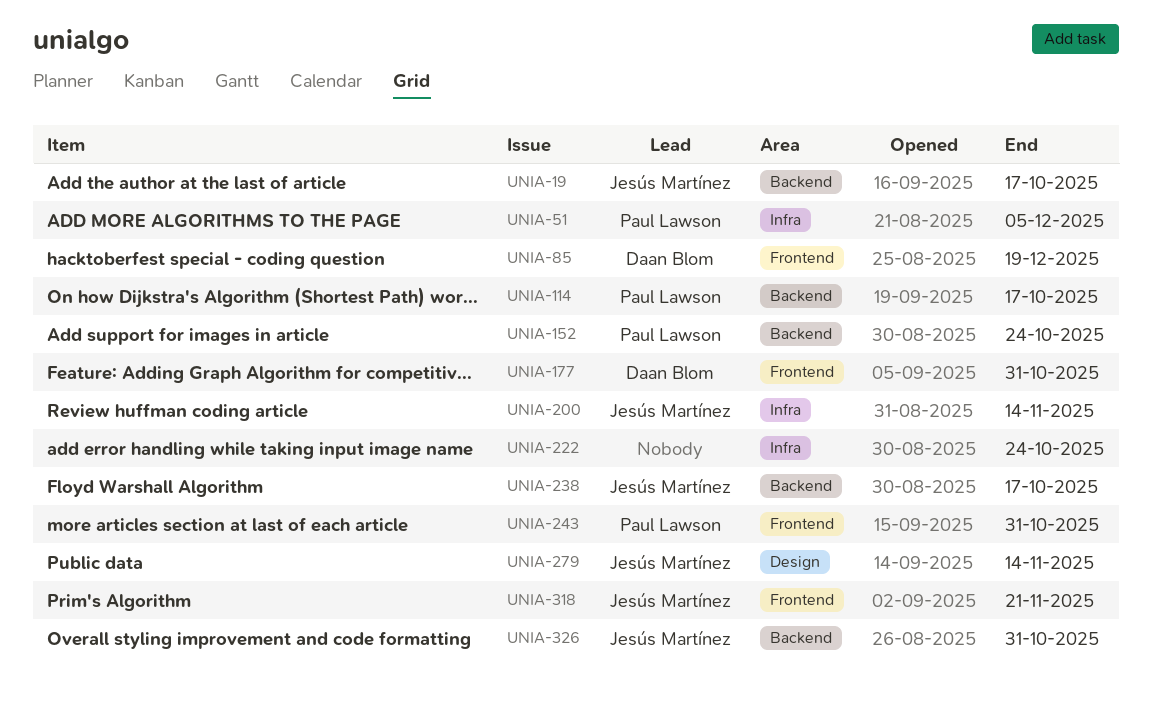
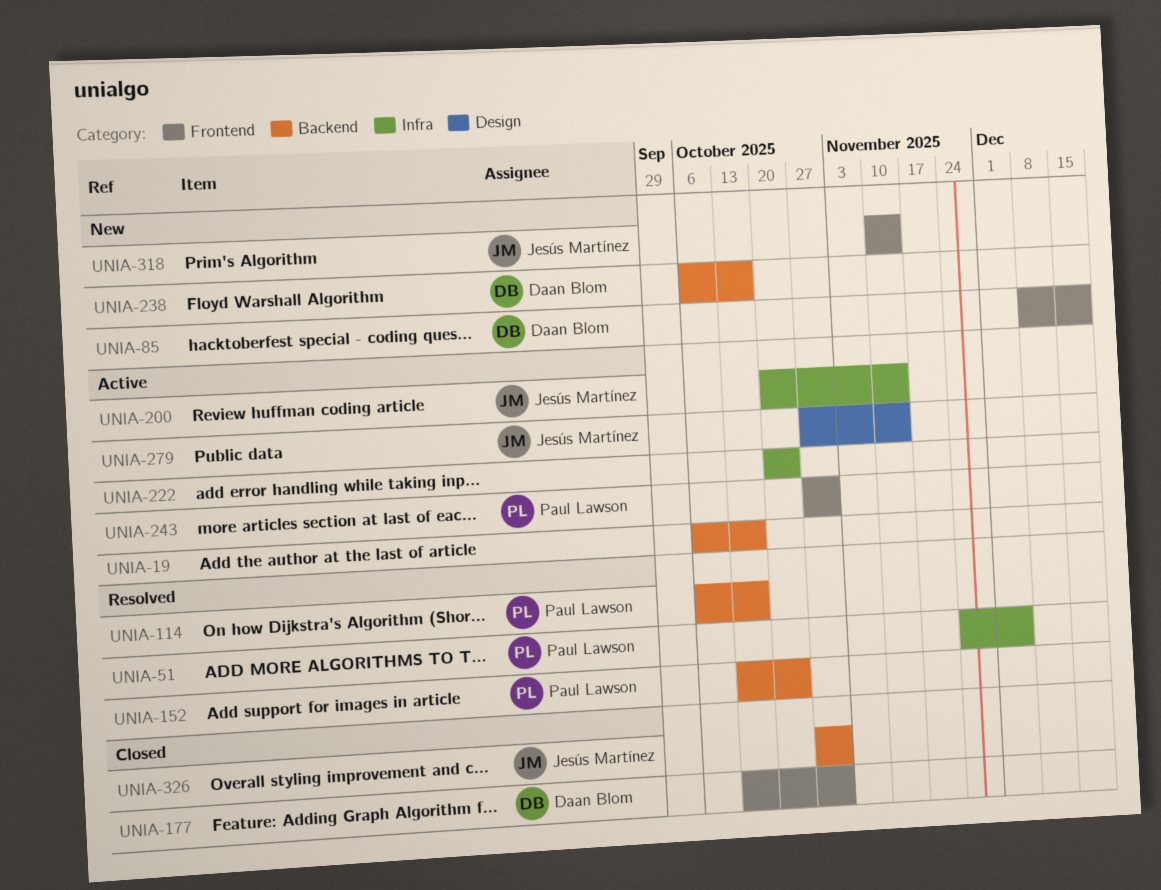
UNIA-19, owner: Jesús Martínez -> none
UNIA-238, owner: Jesús Martínez -> Daan Blom
UNIA-318, due: Nov 21 -> Nov 14

